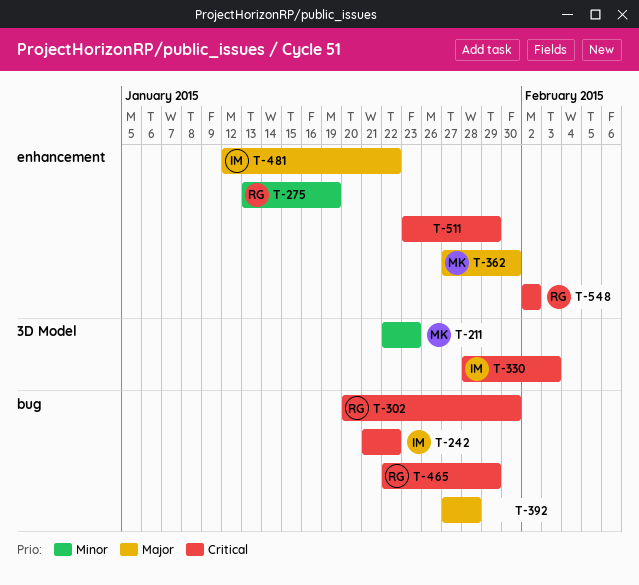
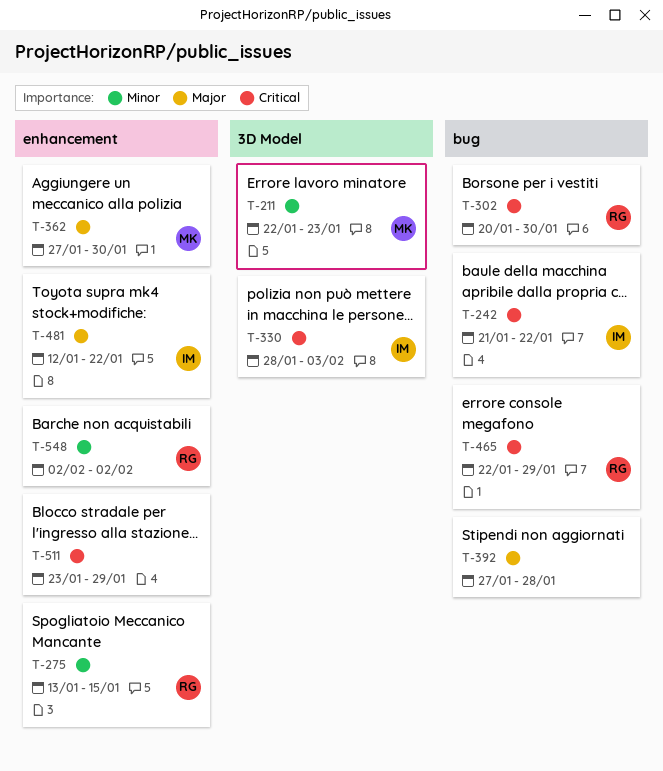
T-275, due: Jan 19 -> Jan 15
T-548, priority: Critical -> Minor

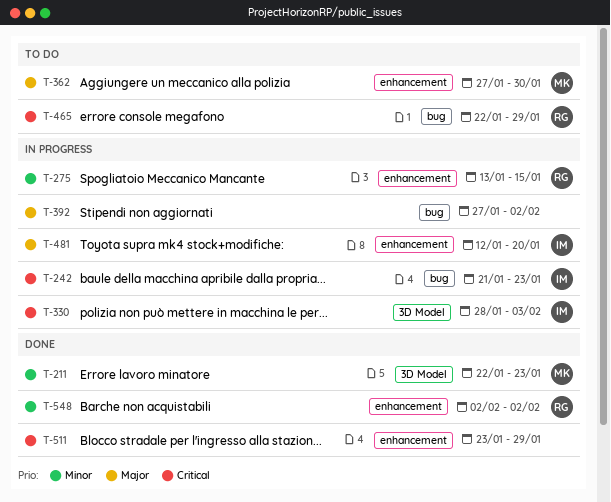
T-242, due: Jan 22 -> Jan 23
T-302: present -> none
T-392, due: Jan 28 -> Feb 2
T-481, due: Jan 22 -> Jan 20

